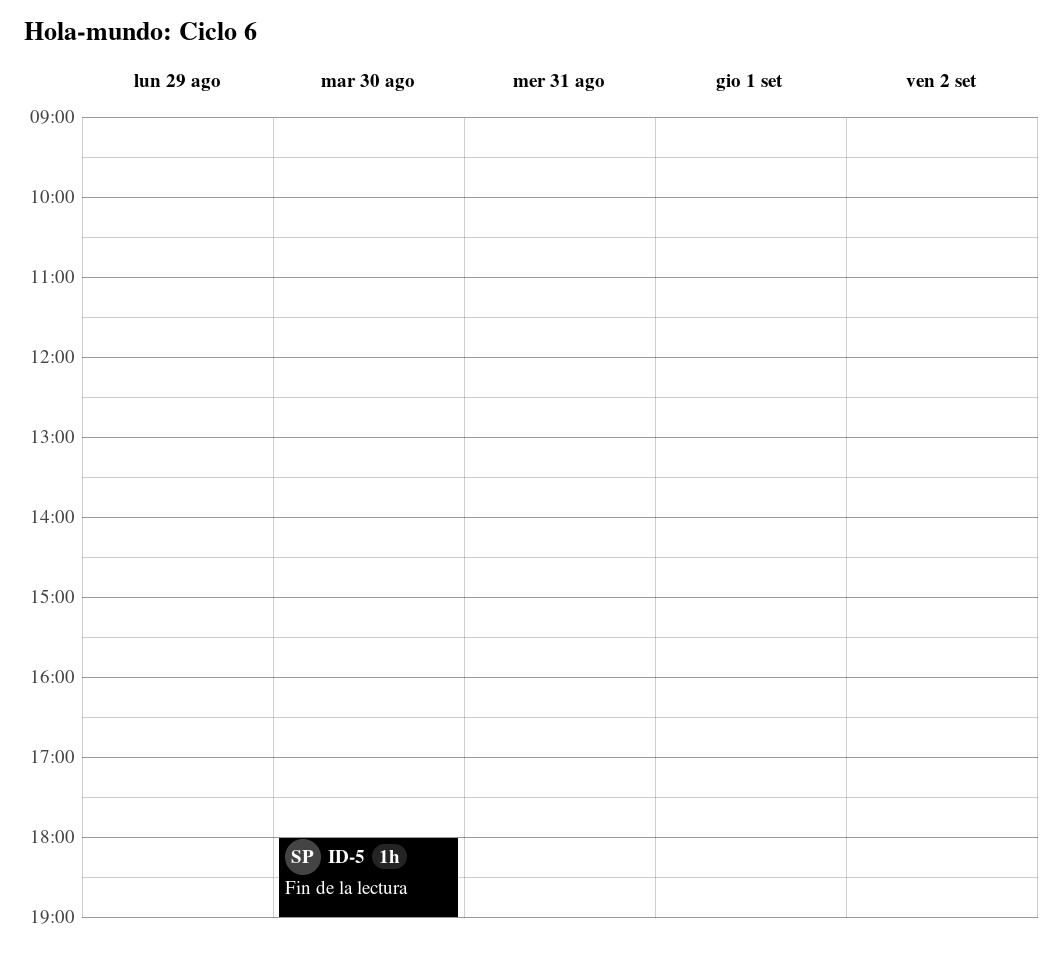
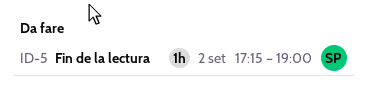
ID-5, day: Aug 30 -> Sep 2
ID-5, begins: 18:00 -> 17:15

